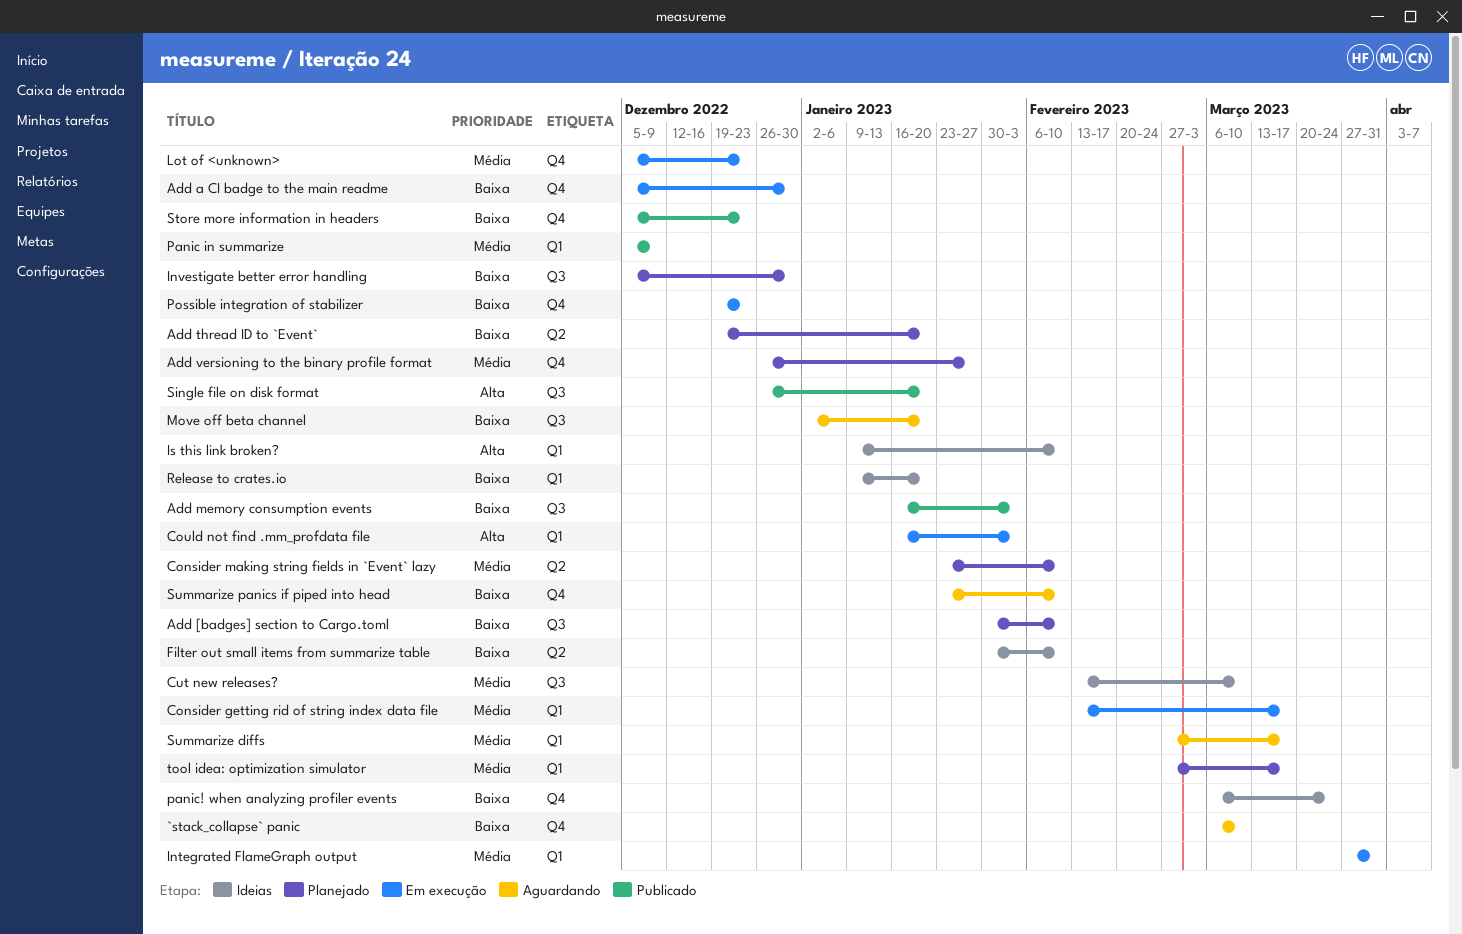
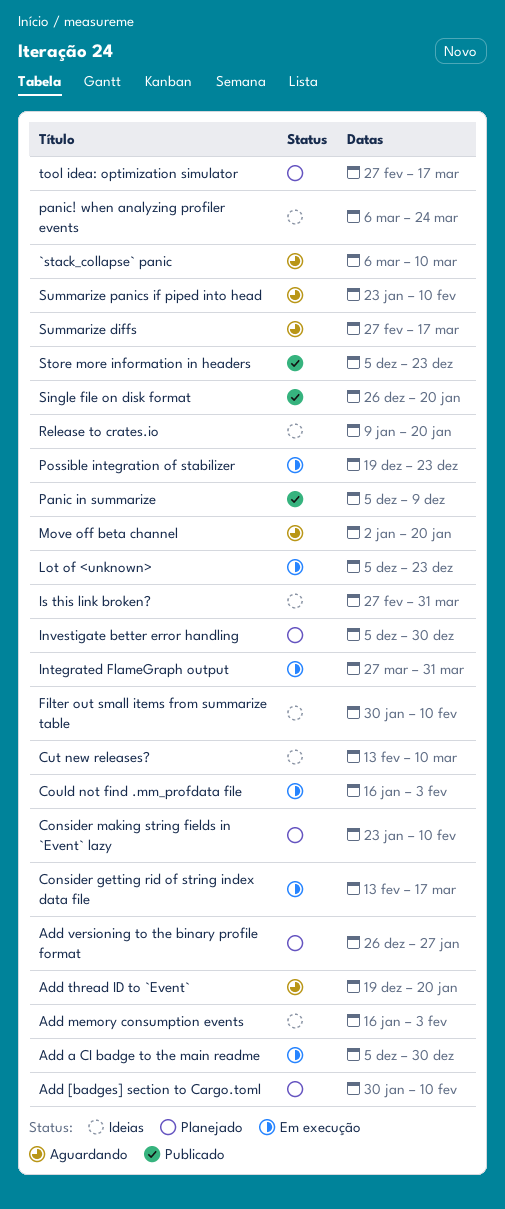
Add memory consumption events, status: Publicado -> Ideias
Add thread ID to `Event`, status: Planejado -> Aguardando
Is this link broken?, start: Jan 9 -> Feb 27
Is this link broken?, due: Feb 10 -> Mar 31

